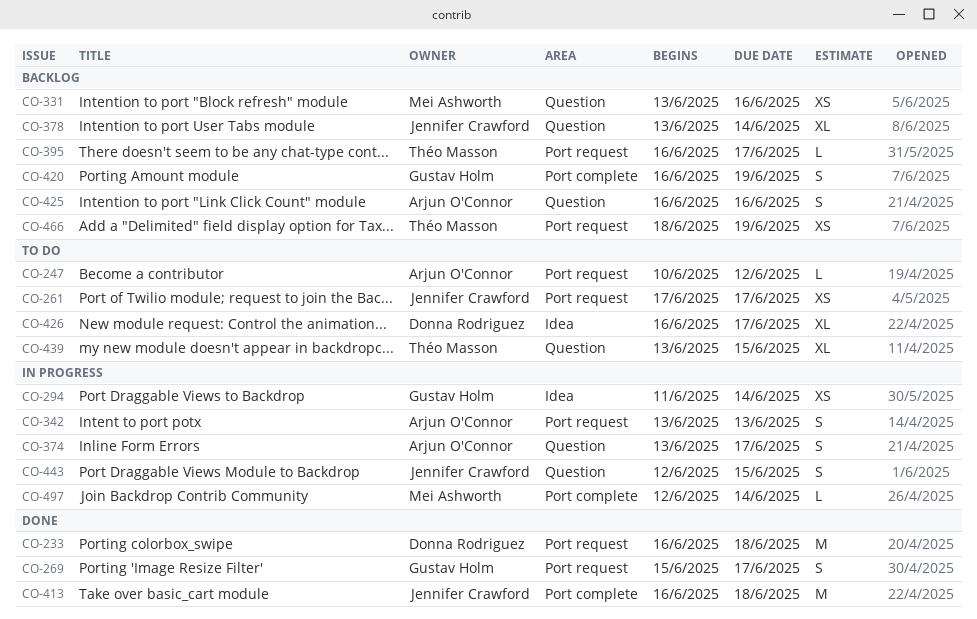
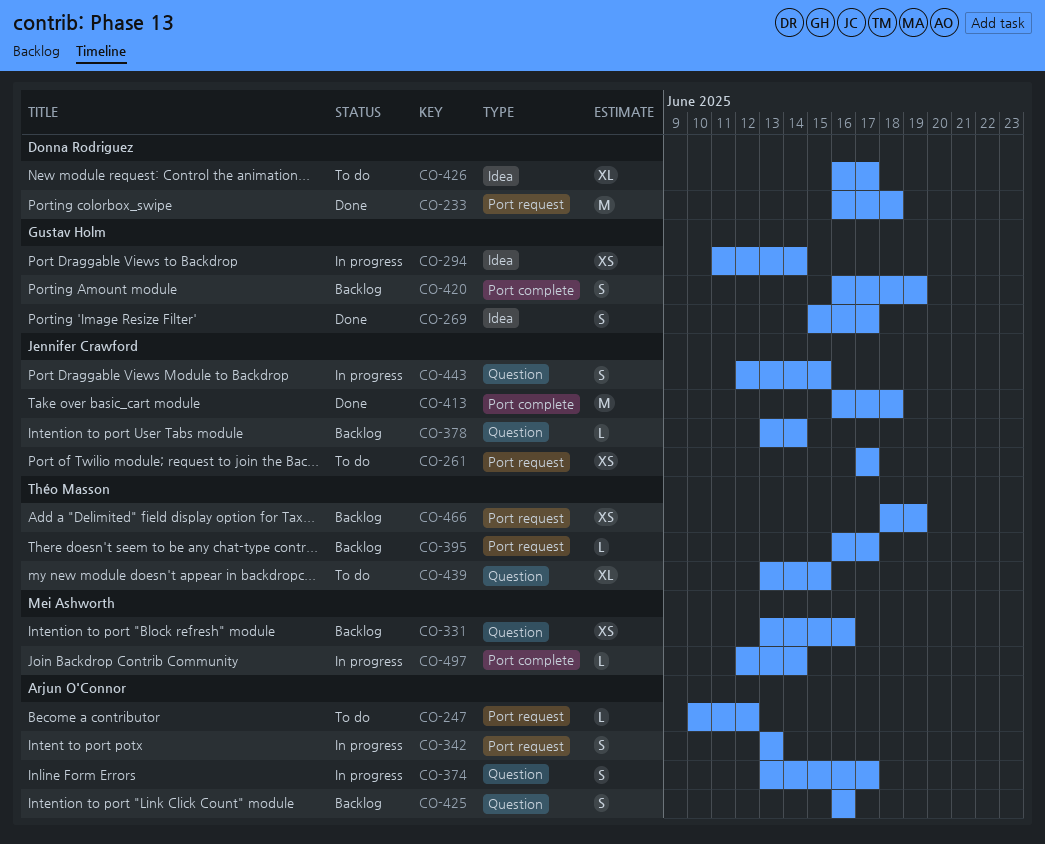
CO-269, label: Port request -> Idea
CO-378, estimate: XL -> L

